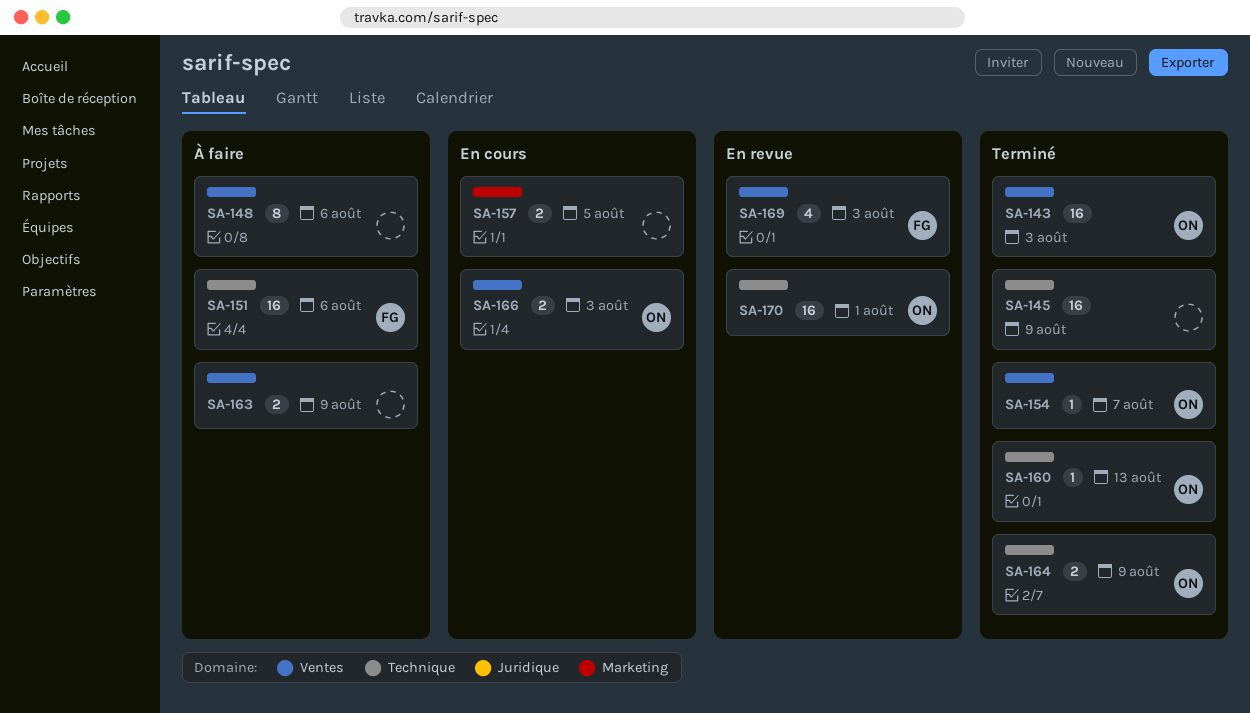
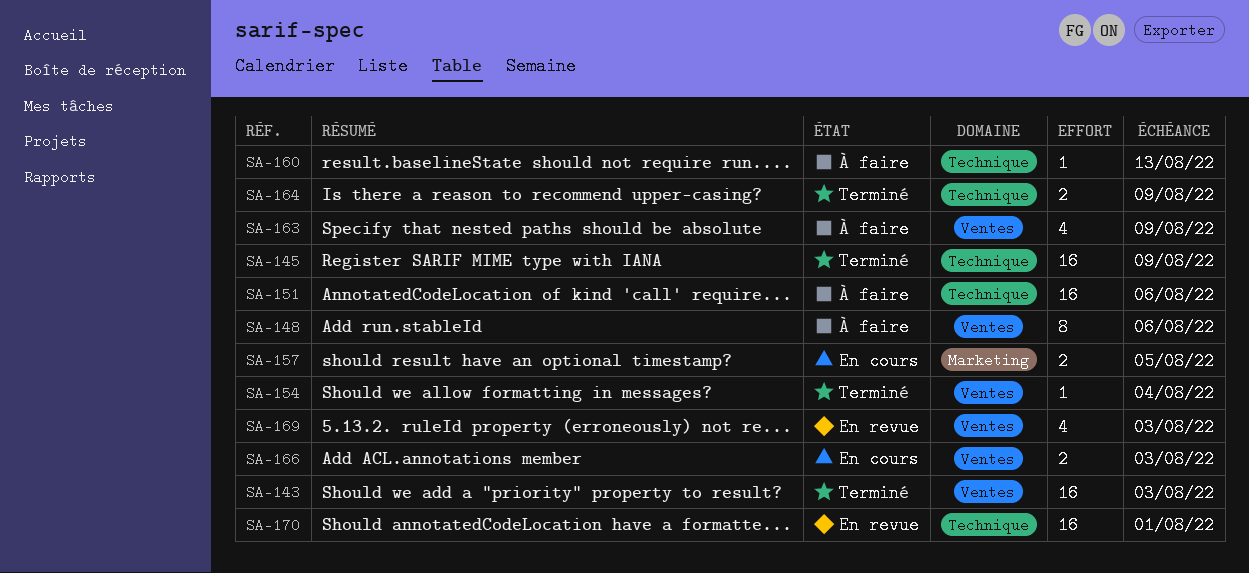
SA-154, due: Aug 7 -> Aug 4
SA-160, status: Terminé -> À faire
SA-163, estimate: 2 -> 4

